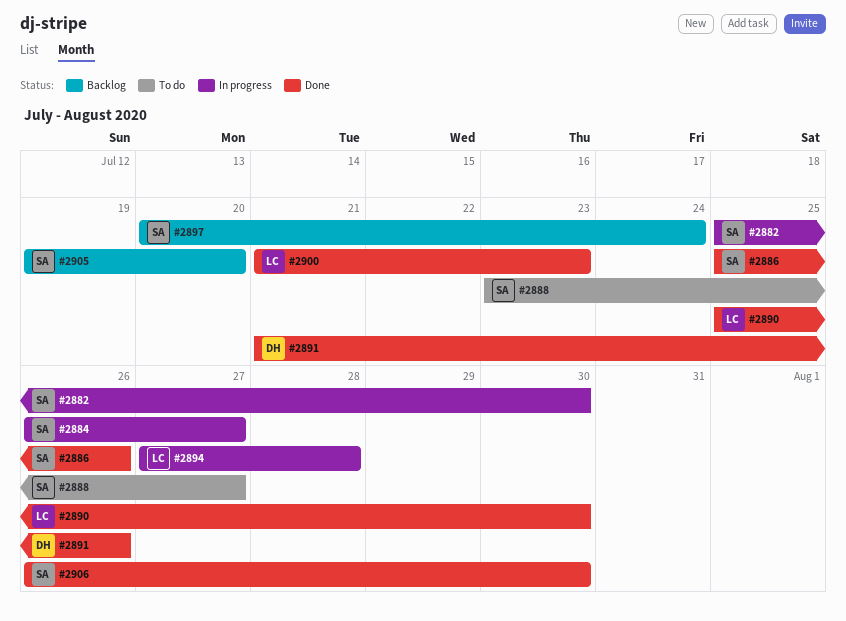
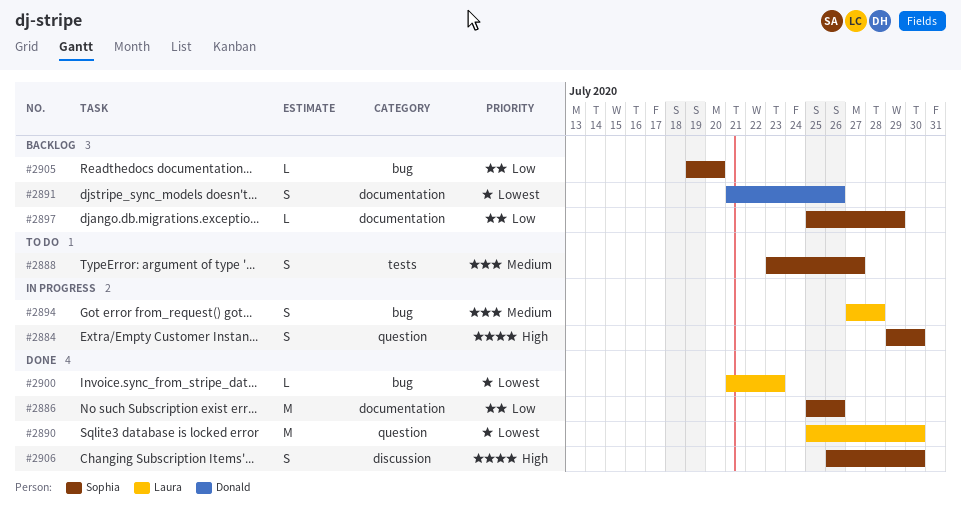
#2882: present -> none
#2884, start: Jul 26 -> Jul 29
#2884, due: Jul 27 -> Jul 30
#2891, status: Done -> Backlog
#2897, start: Jul 20 -> Jul 25
#2897, due: Jul 24 -> Jul 29

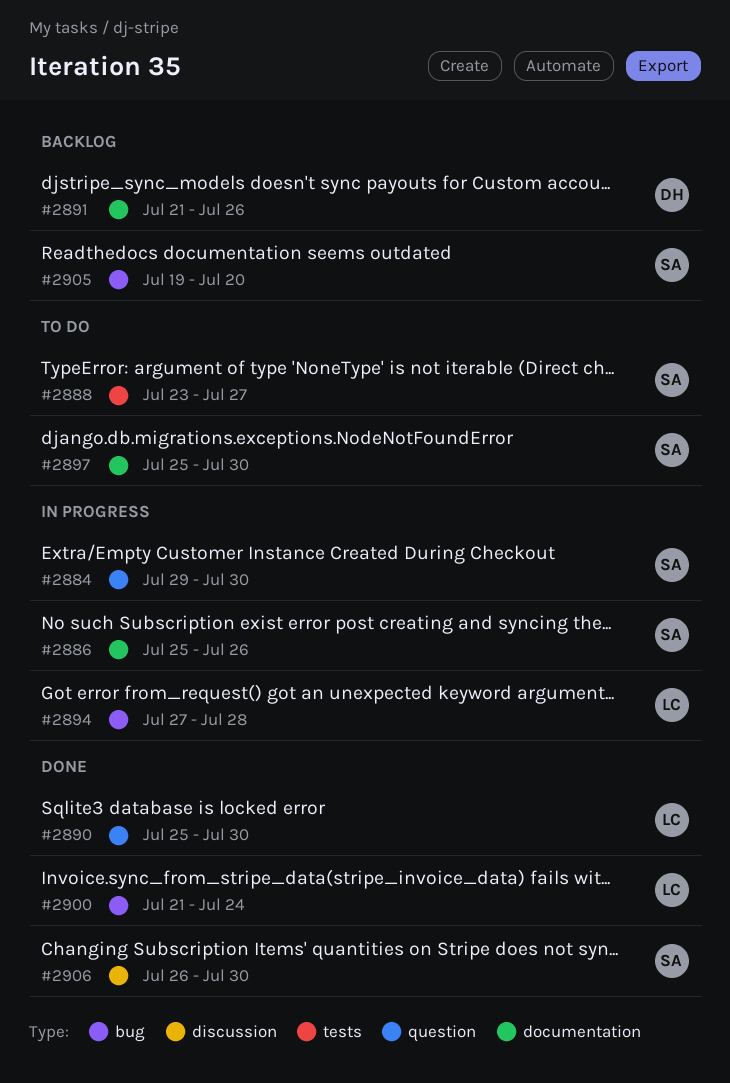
#2886, status: Done -> In progress
#2897, status: Backlog -> To do
#2897, due: Jul 29 -> Jul 30
#2900, due: Jul 23 -> Jul 24

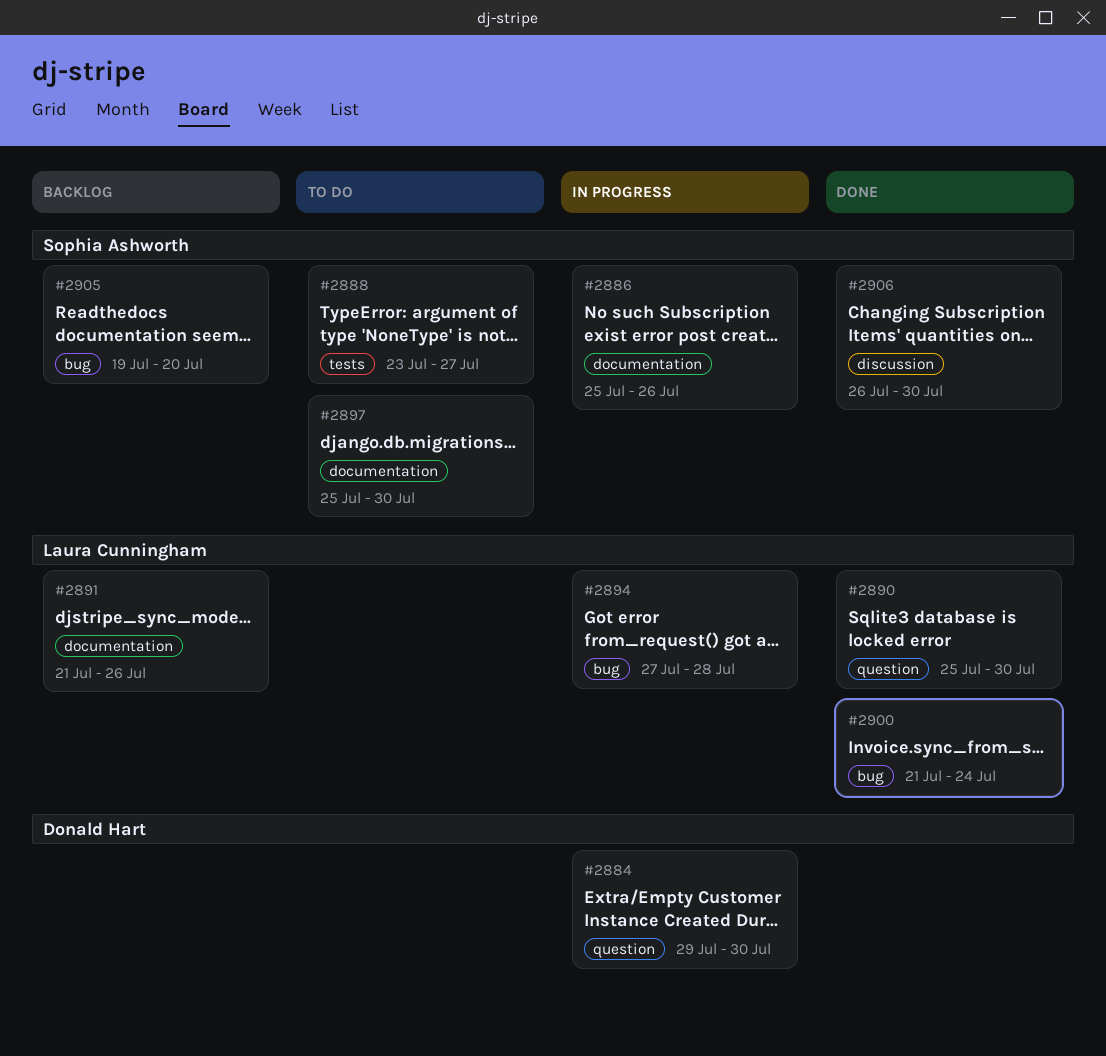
#2884, owner: Sophia Ashworth -> Donald Hart
#2891, owner: Donald Hart -> Laura Cunningham

